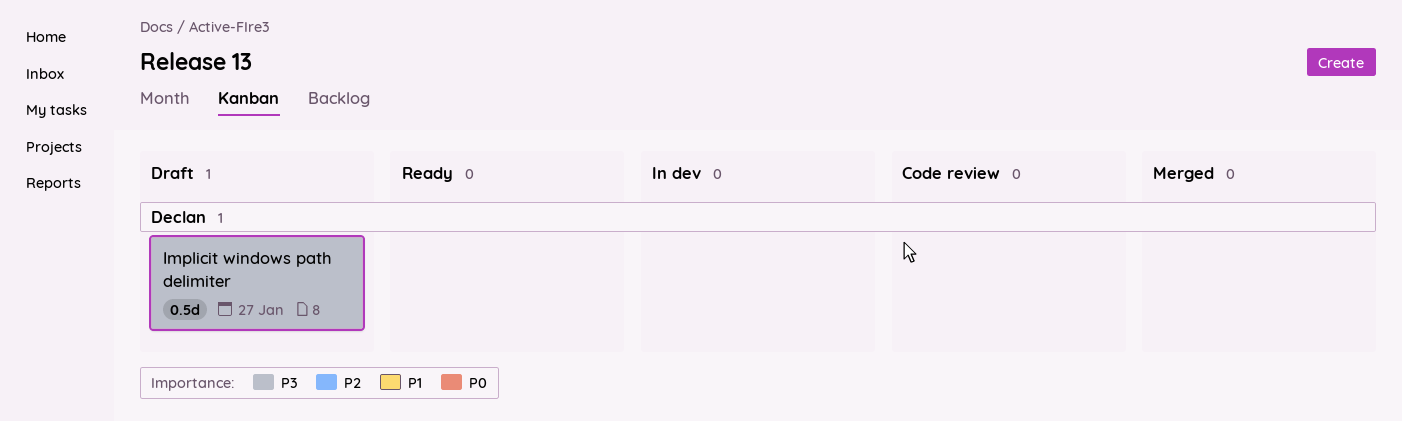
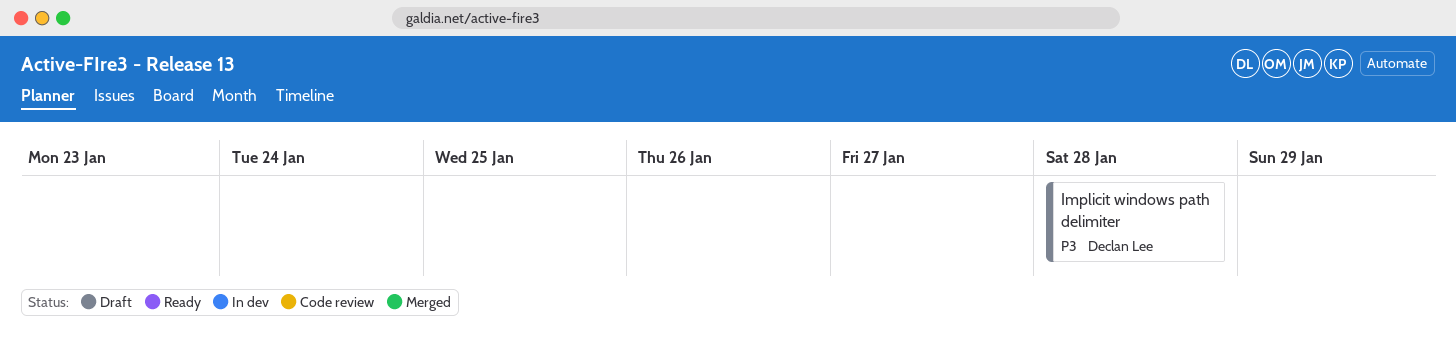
Implicit windows path delimiter, due: Jan 27 -> Jan 28

